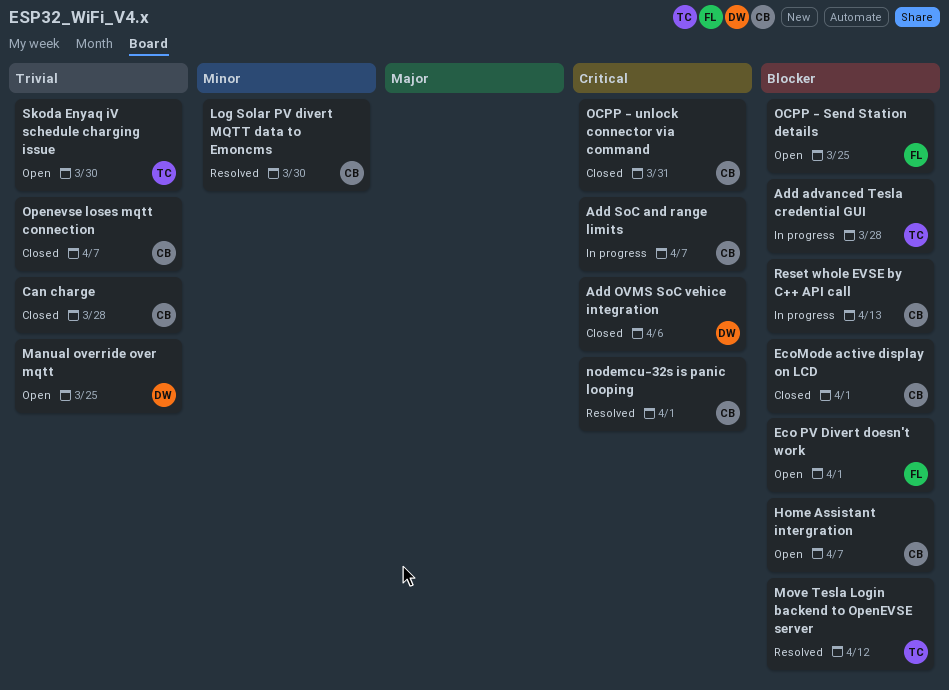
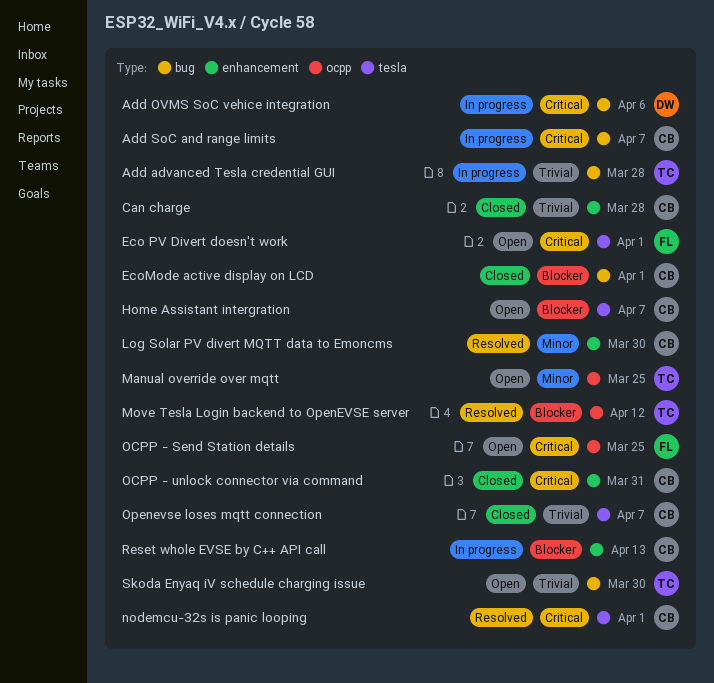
Add advanced Tesla credential GUI, priority: Blocker -> Trivial
Add OVMS SoC vehice integration, status: Closed -> In progress
Eco PV Divert doesn't work, priority: Blocker -> Critical
Manual override over mqtt, owner: DW -> TC
Manual override over mqtt, priority: Trivial -> Minor
OCPP - Send Station details, priority: Blocker -> Critical

